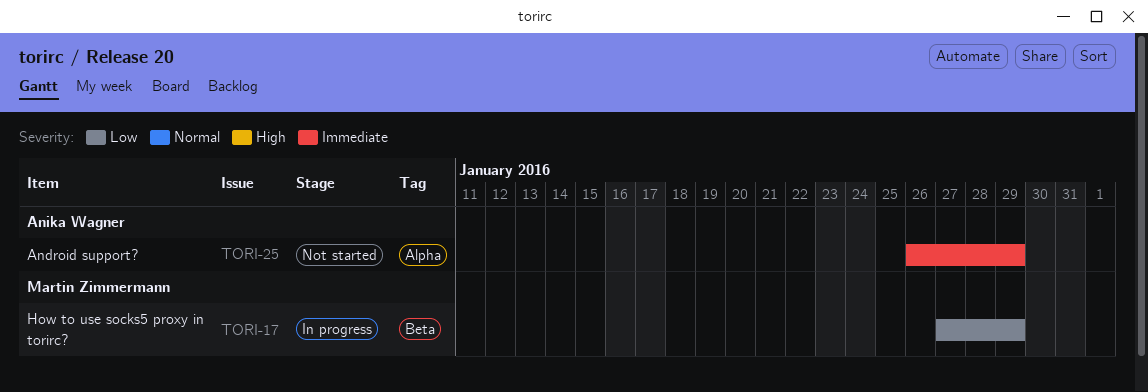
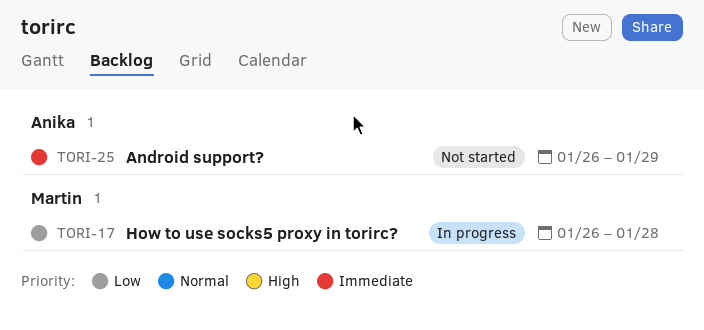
TORI-17, start: Jan 27 -> Jan 26
TORI-17, due: Jan 29 -> Jan 28

